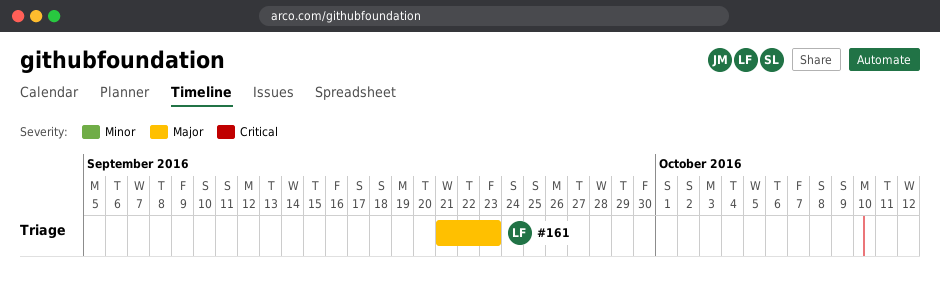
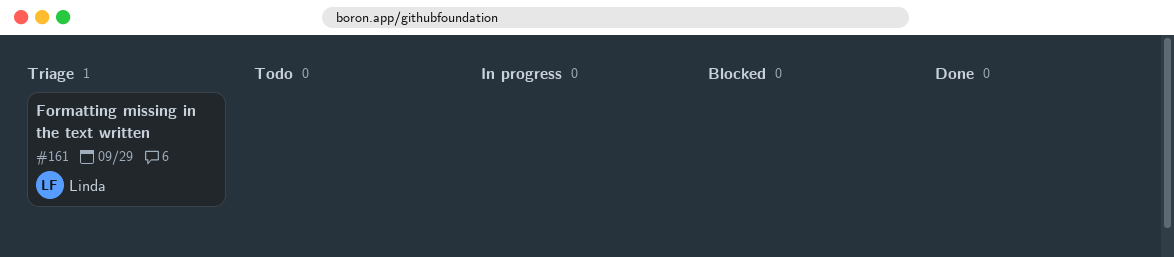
#161, due: Sep 23 -> Sep 29

